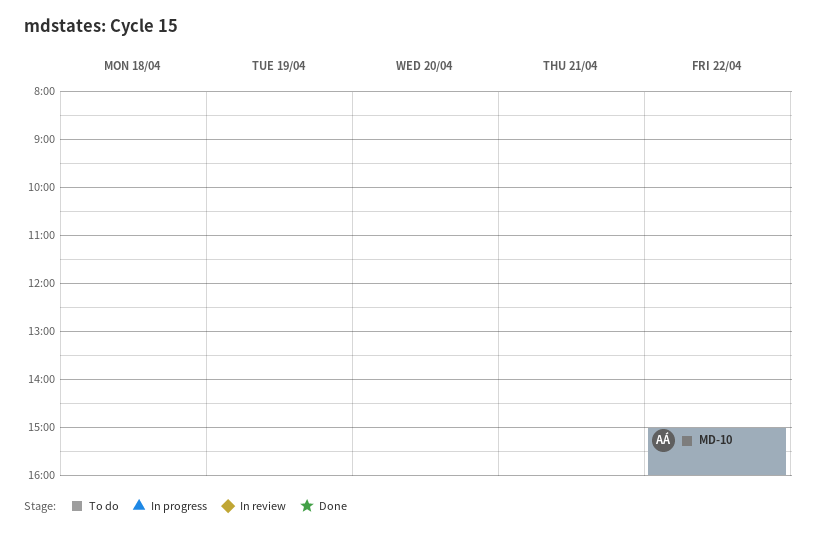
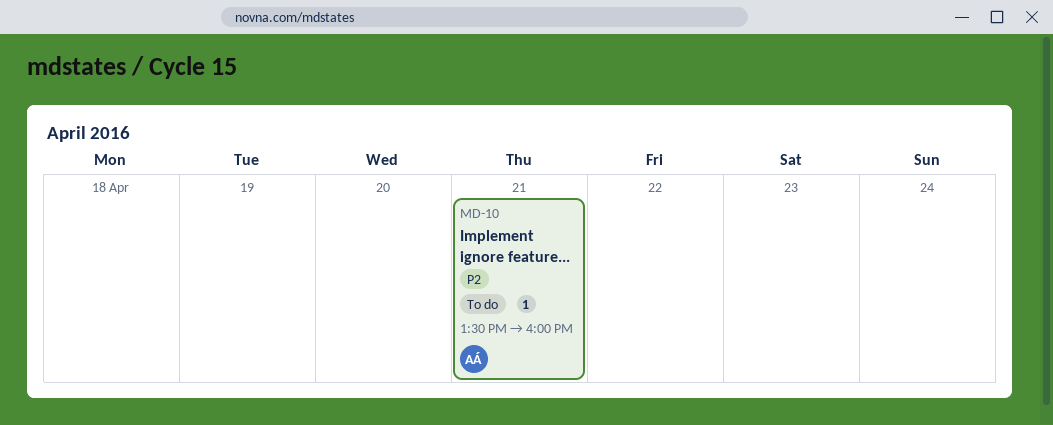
MD-10, day: Apr 22 -> Apr 21
MD-10, begins: 15:00 -> 13:30

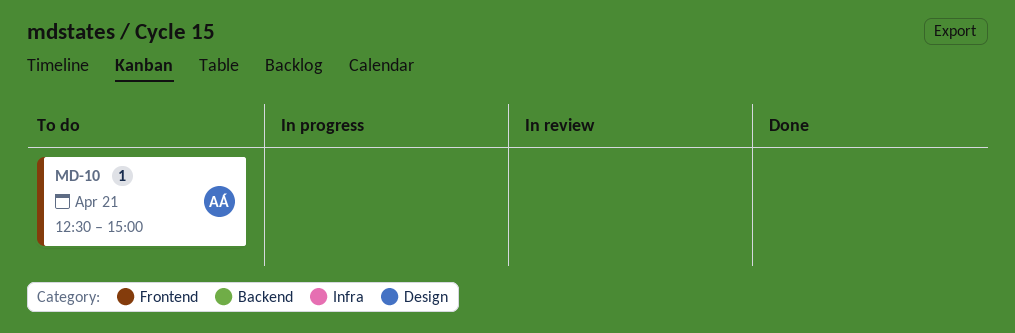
MD-10, begins: 13:30 -> 12:30
MD-10, ends: 16:00 -> 15:00

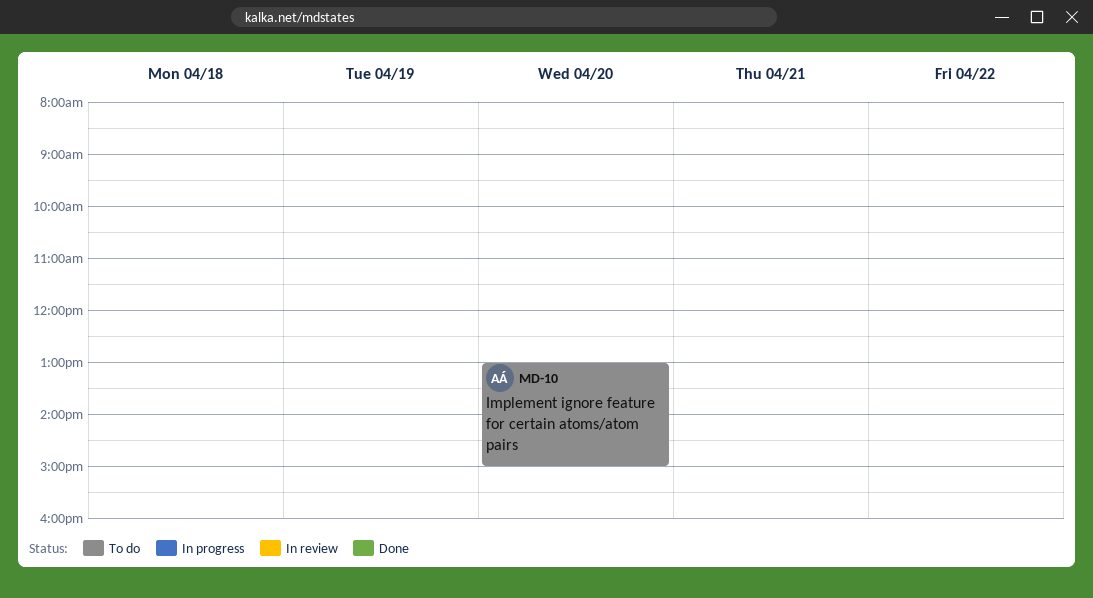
MD-10, day: Apr 21 -> Apr 20
MD-10, begins: 12:30 -> 13:00

